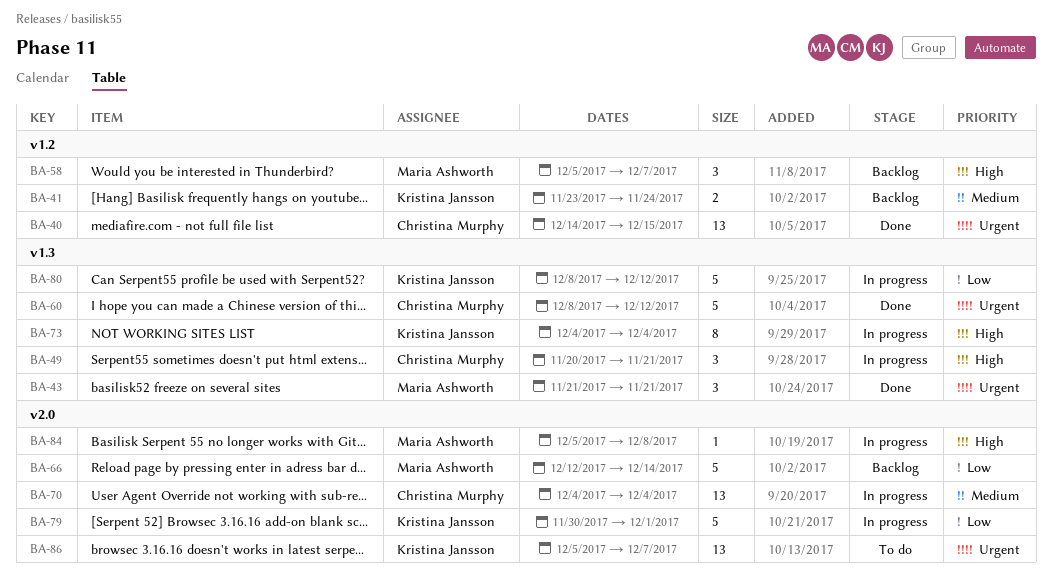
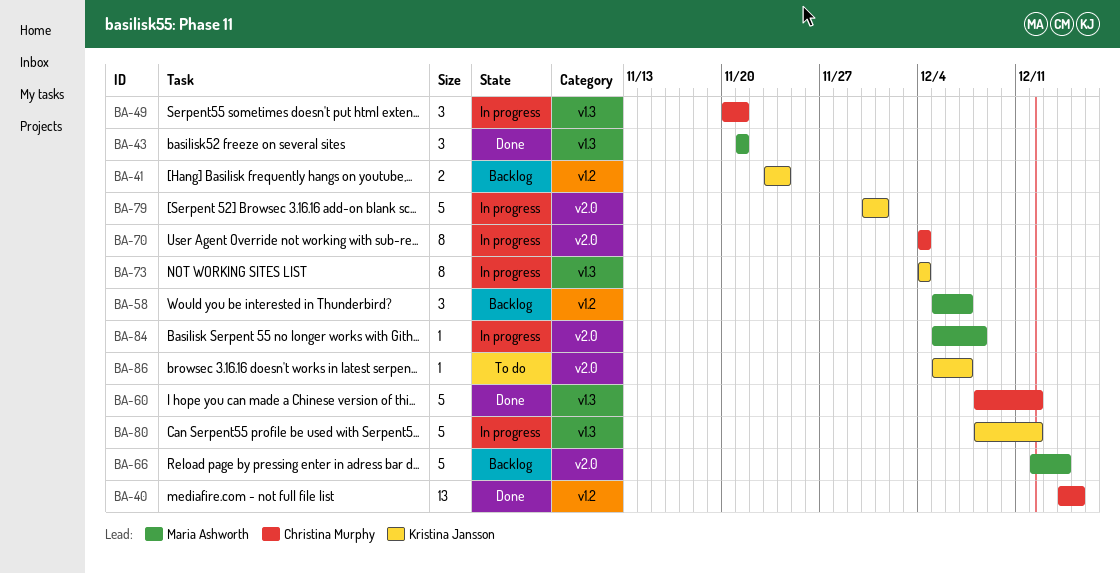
BA-70, estimate: 13 -> 8
BA-86, estimate: 13 -> 1

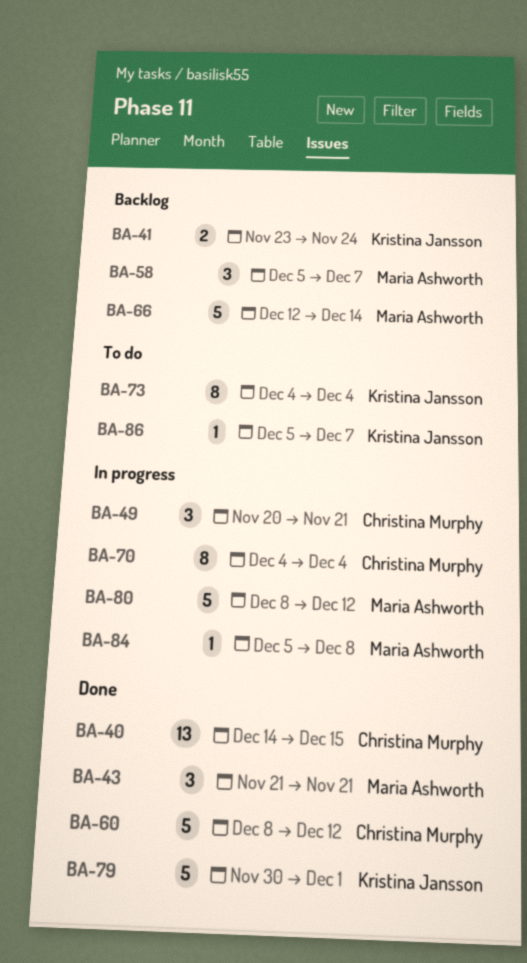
BA-73, status: In progress -> To do
BA-79, status: In progress -> Done
BA-80, owner: Kristina Jansson -> Maria Ashworth

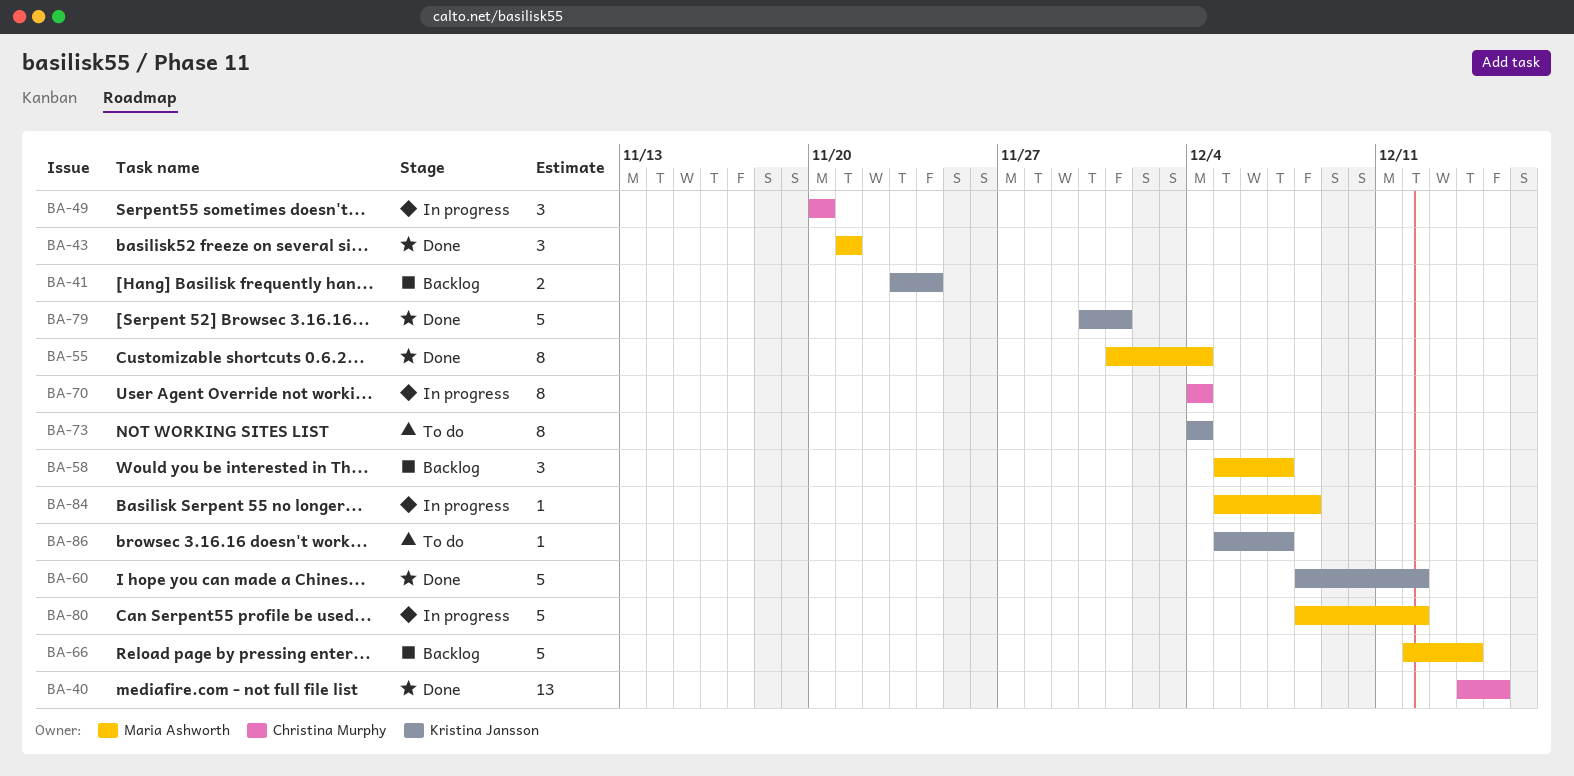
BA-49, due: Nov 21 -> Nov 20
BA-55: none -> present
BA-60, owner: Christina Murphy -> Kristina Jansson

